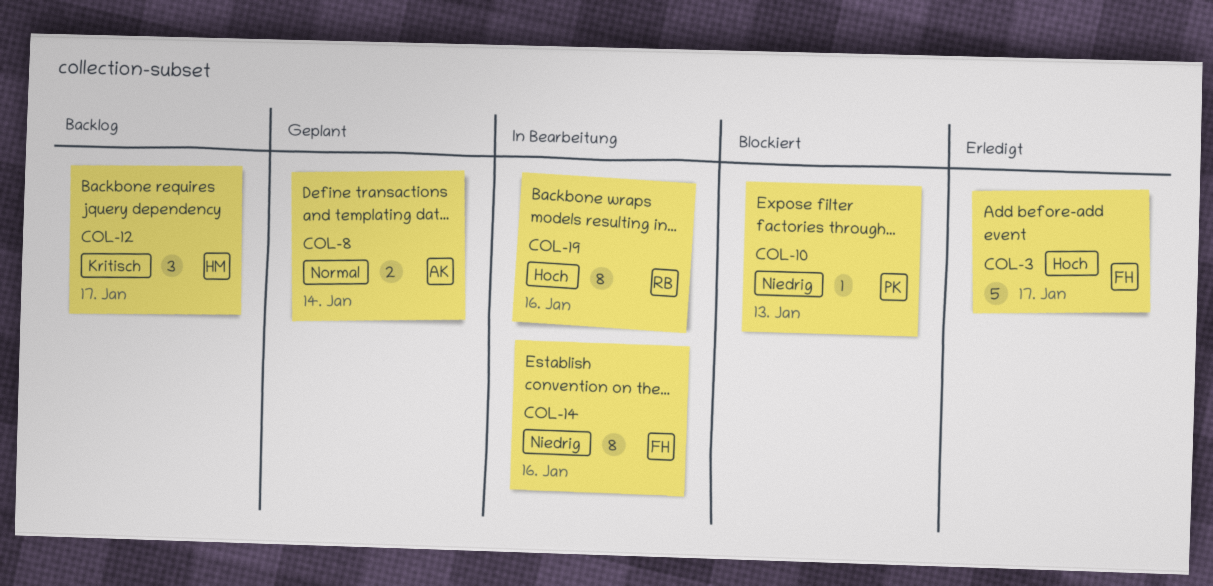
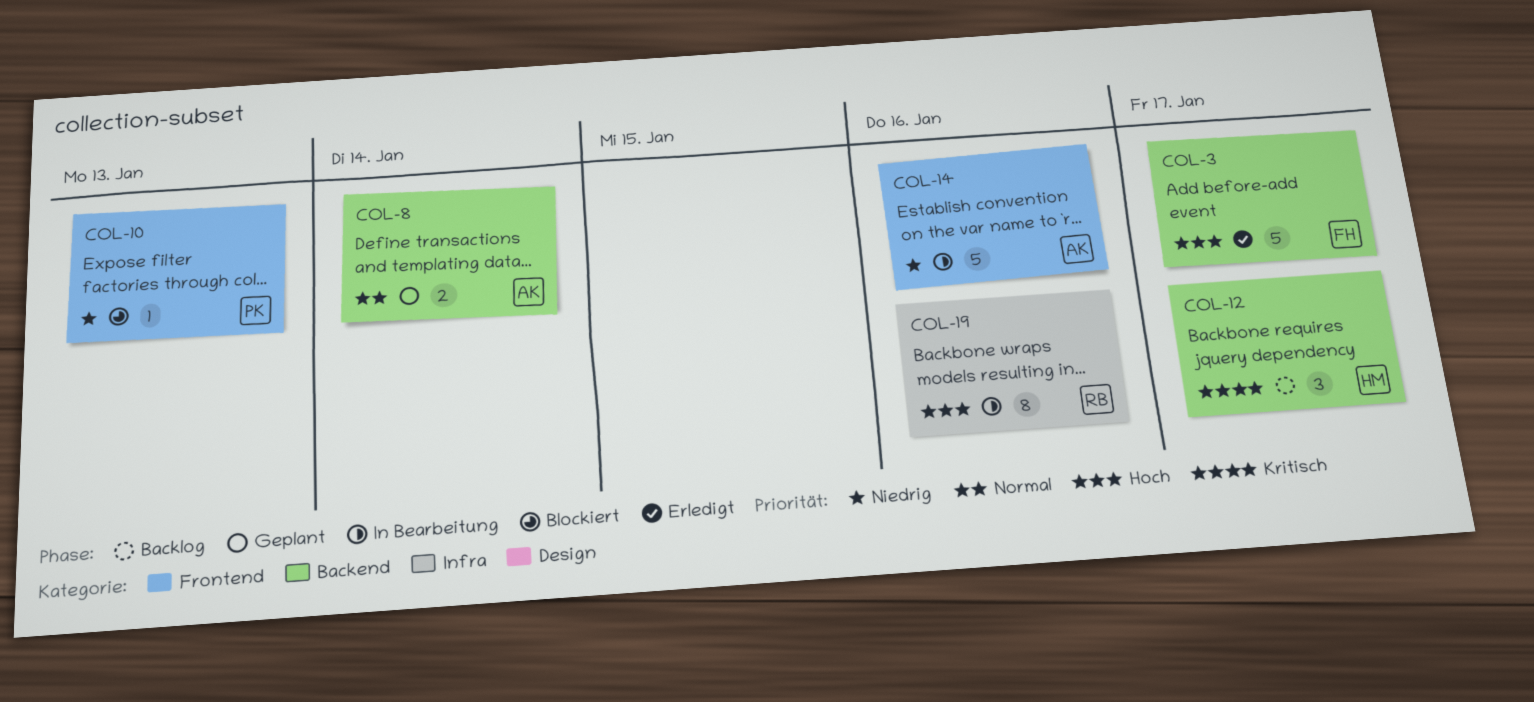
COL-14, owner: FH -> AK
COL-14, estimate: 8 -> 5

